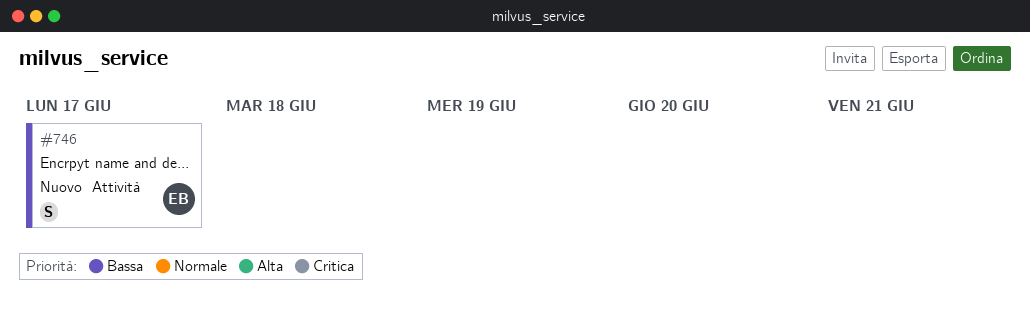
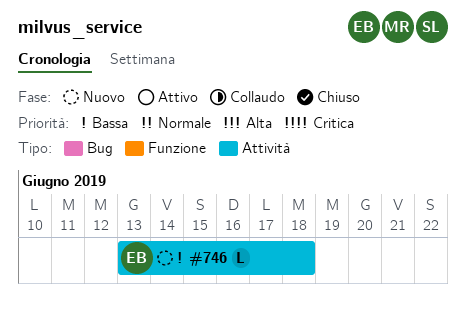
#746, estimate: S -> L
#746, due: Jun 17 -> Jun 18

